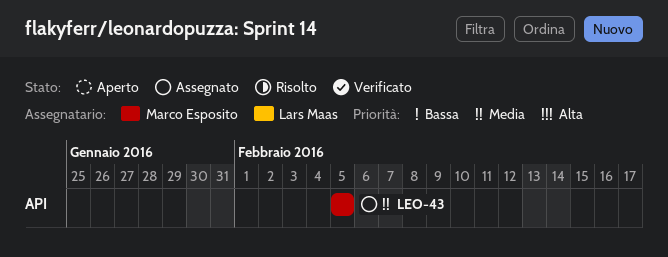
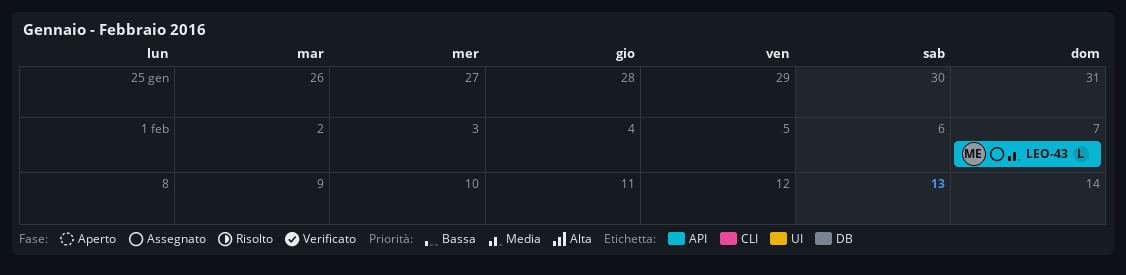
LEO-43, start: Feb 5 -> Feb 7
LEO-43, due: Feb 5 -> Feb 7

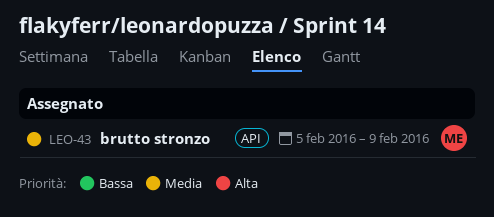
LEO-43, start: Feb 7 -> Feb 5
LEO-43, due: Feb 7 -> Feb 9

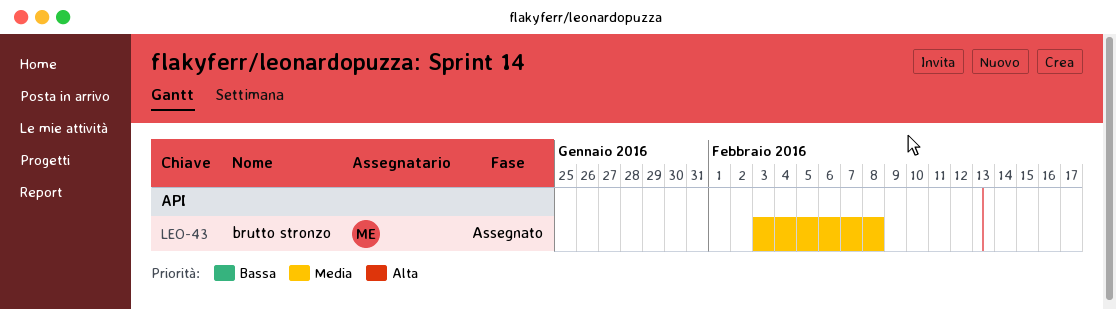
LEO-43, start: Feb 5 -> Feb 3
LEO-43, due: Feb 9 -> Feb 8

